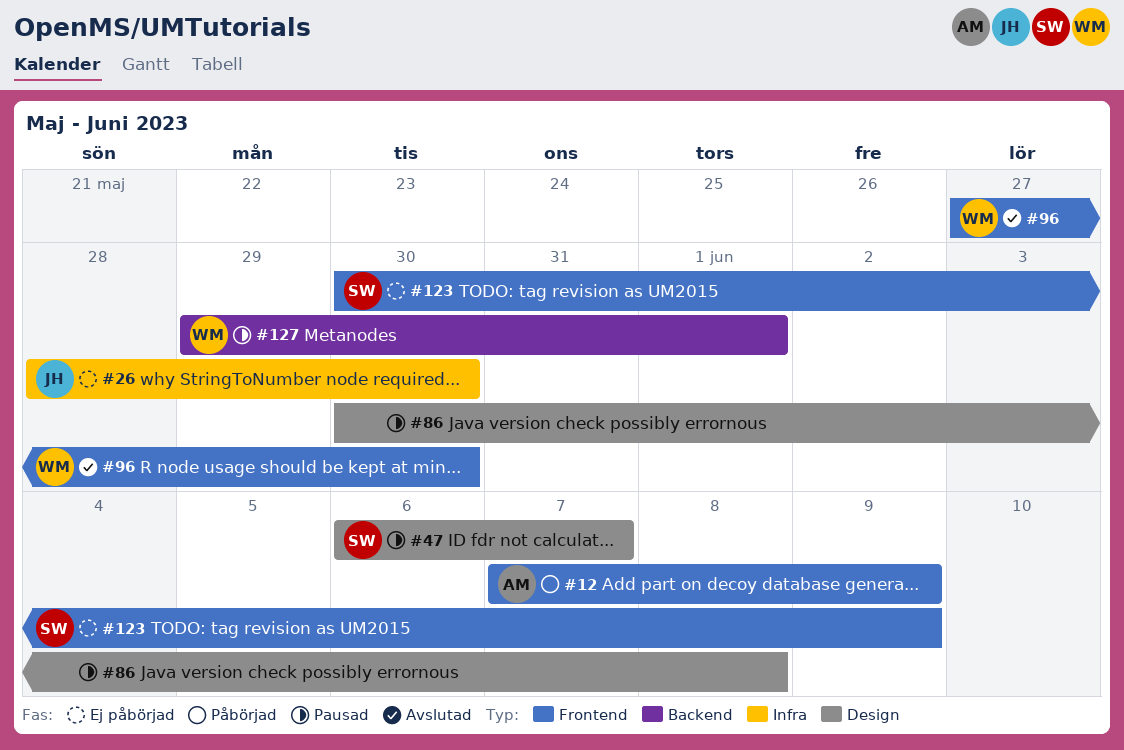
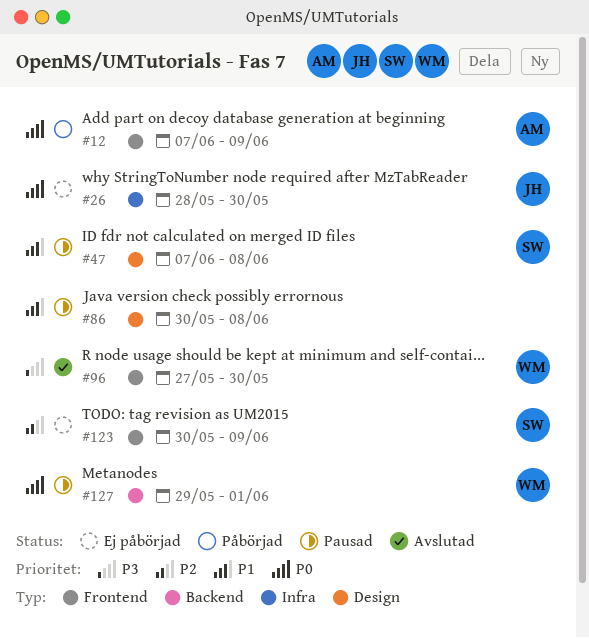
#47, start: Jun 6 -> Jun 7
#47, due: Jun 7 -> Jun 8

